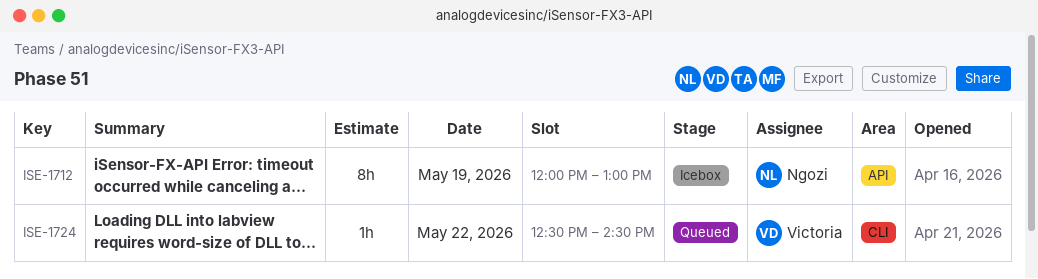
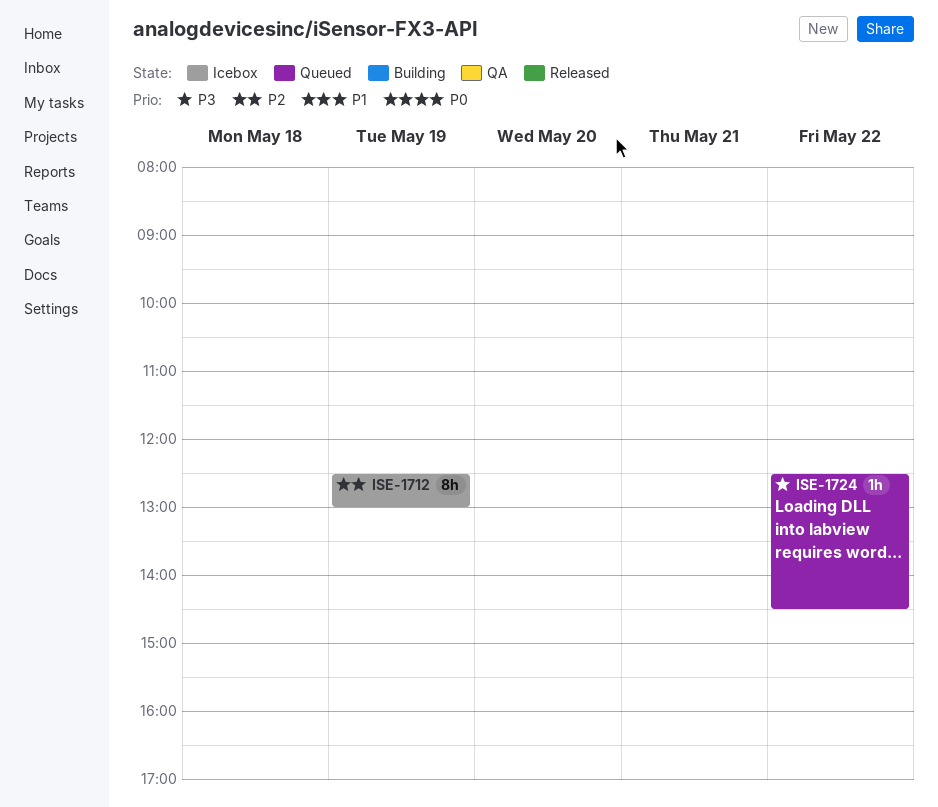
ISE-1712, begins: 12:00 -> 12:30

